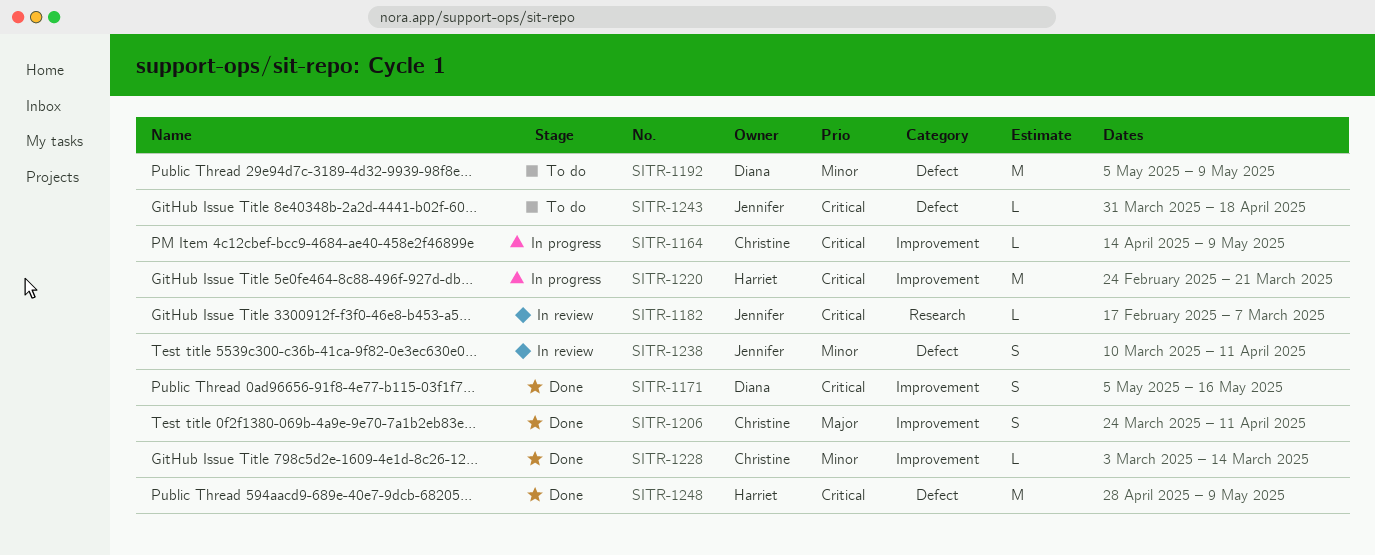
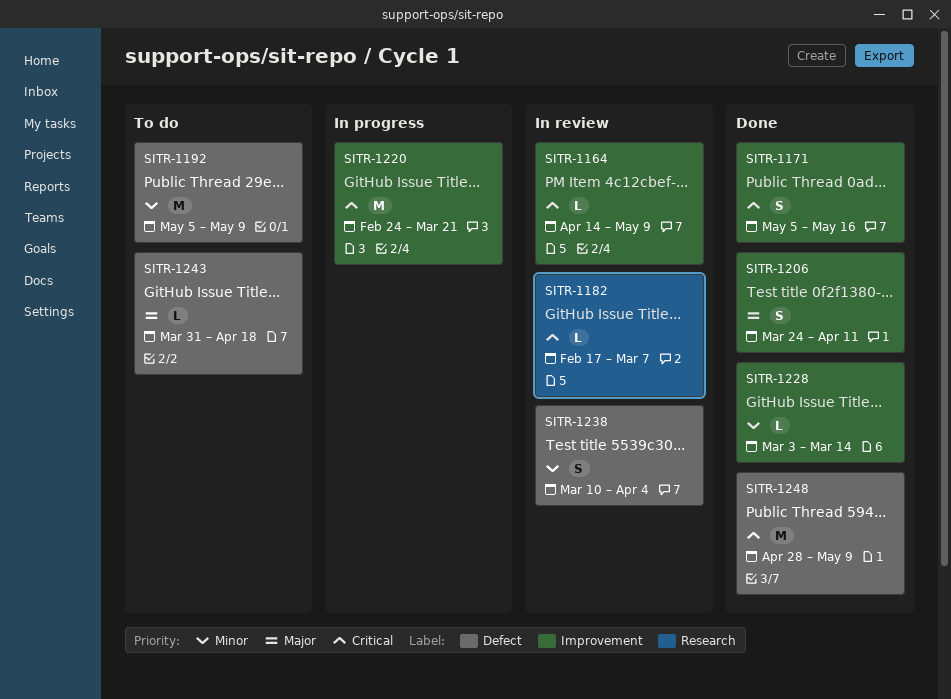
SITR-1164, status: In progress -> In review
SITR-1238, due: Apr 11 -> Apr 4
SITR-1243, priority: Critical -> Major

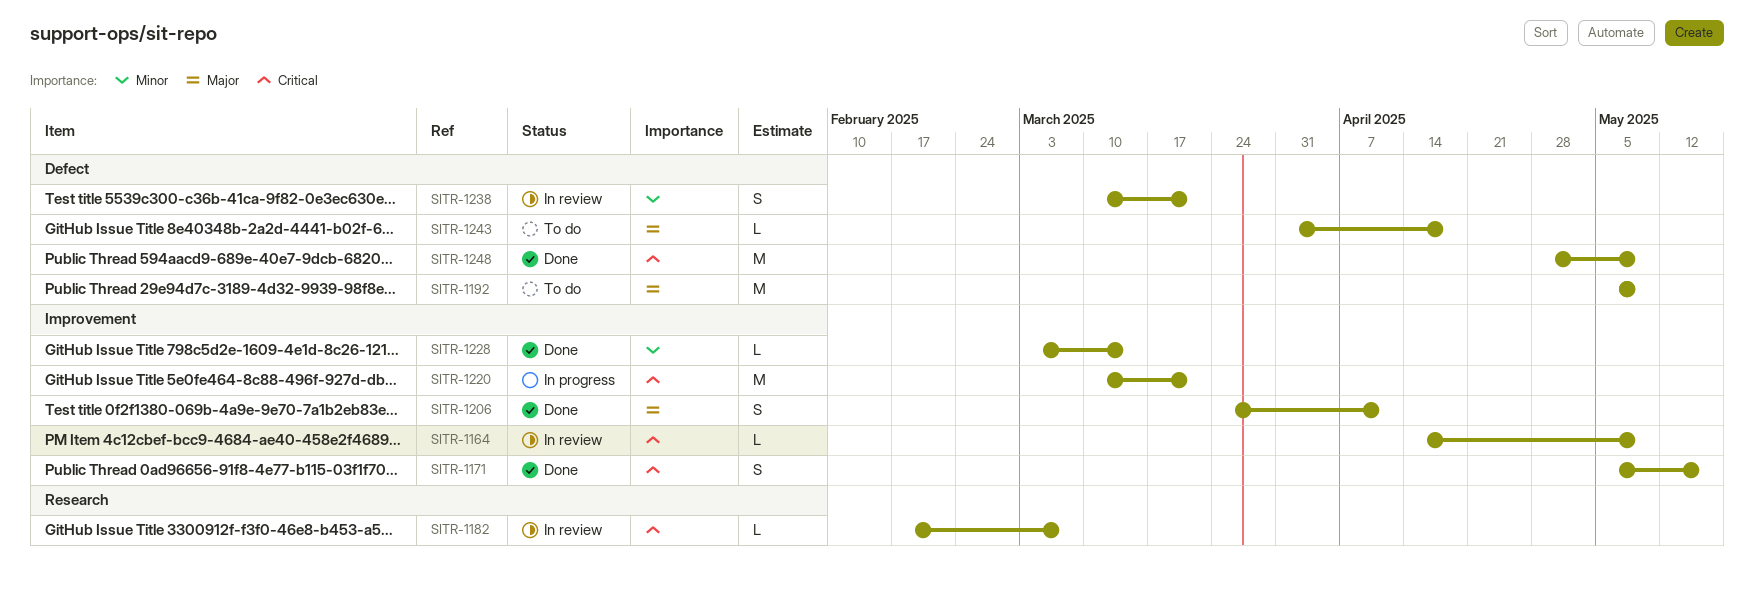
SITR-1192, priority: Minor -> Major
SITR-1220, start: Feb 24 -> Mar 10
SITR-1238, due: Apr 4 -> Mar 21

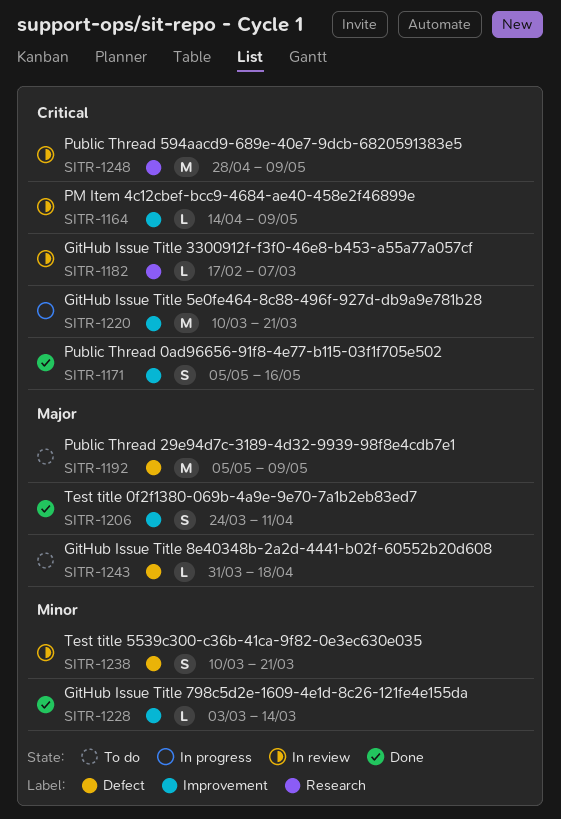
SITR-1248, status: Done -> In review
SITR-1248, label: Defect -> Research

